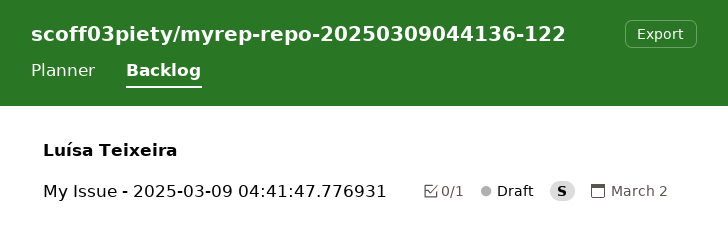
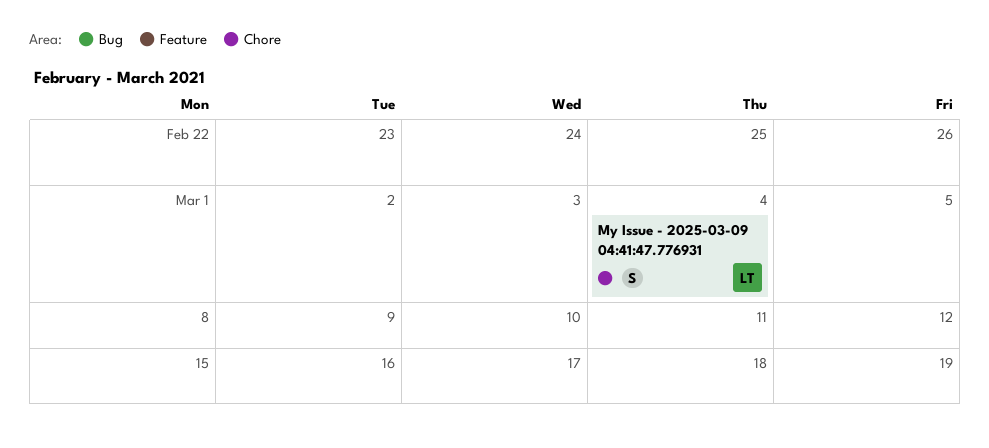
My Issue - 2025-03-09 04:41:47.776931, due: Mar 2 -> Mar 4

